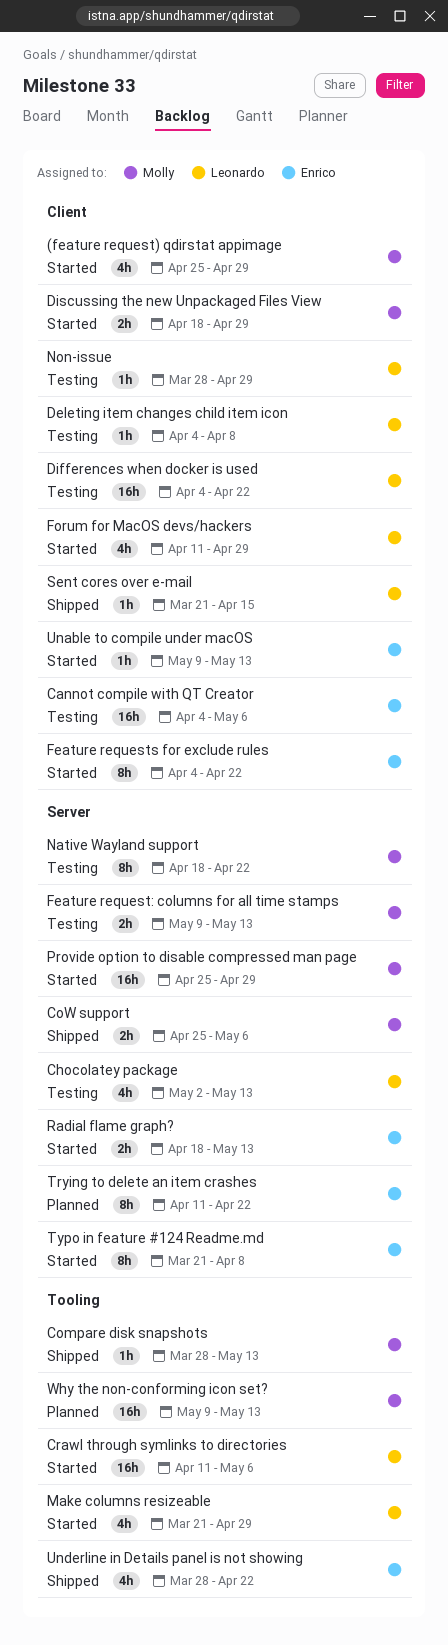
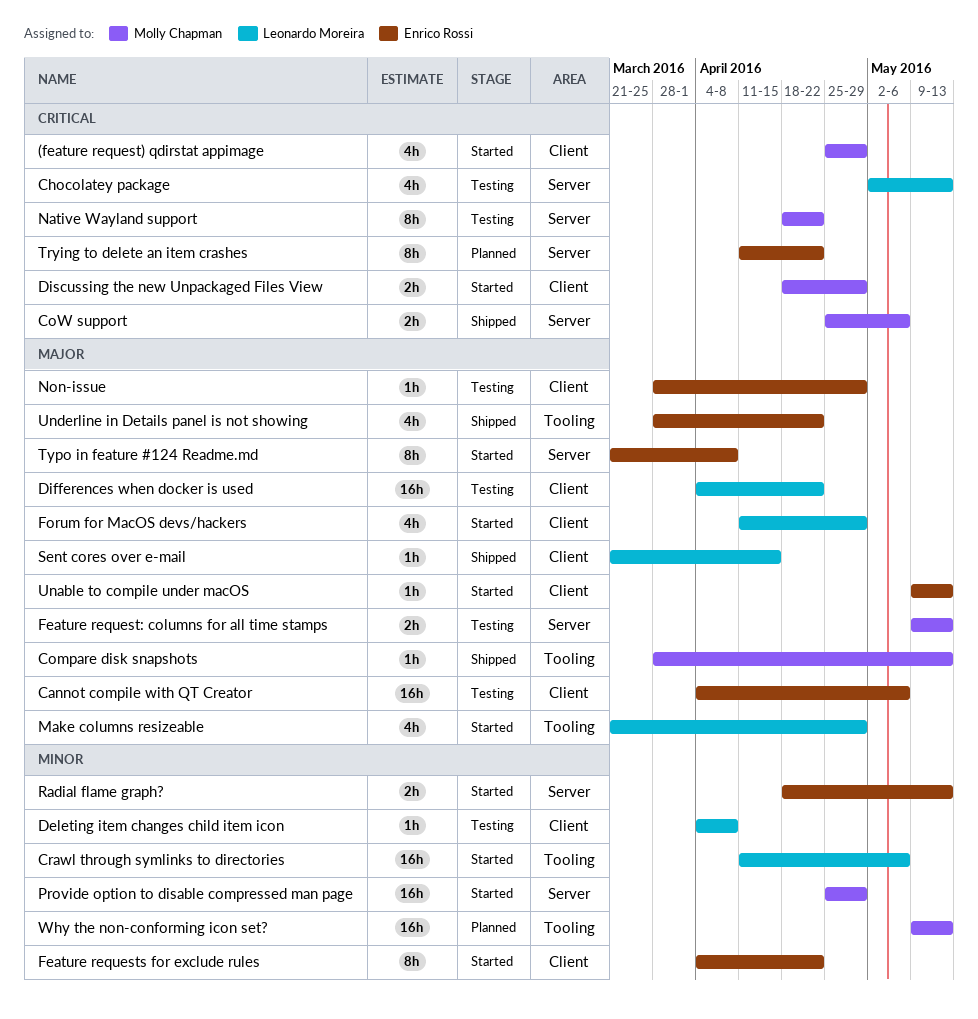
Non-issue, owner: Leonardo Moreira -> Enrico Rossi

